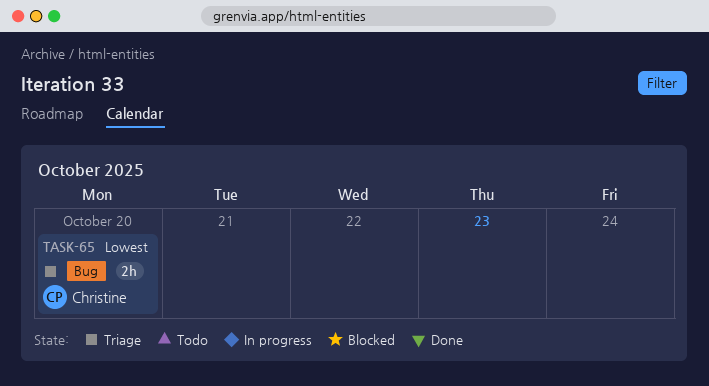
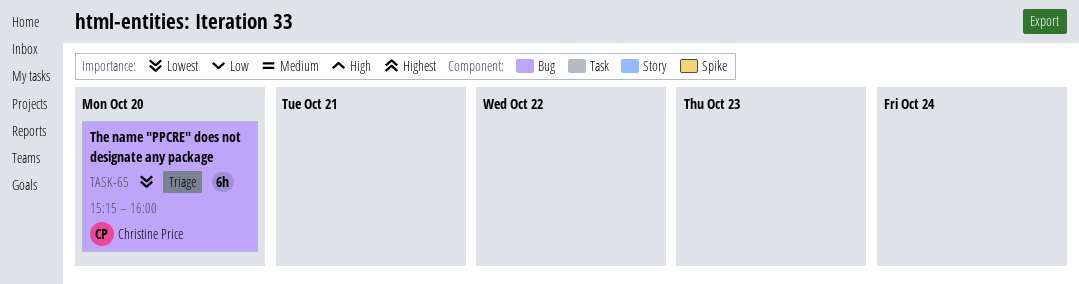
TASK-65, estimate: 2h -> 6h

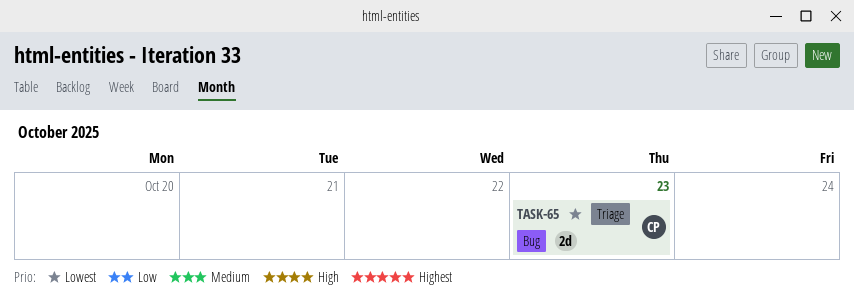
TASK-65, estimate: 6h -> 2d
TASK-65, day: Oct 20 -> Oct 23

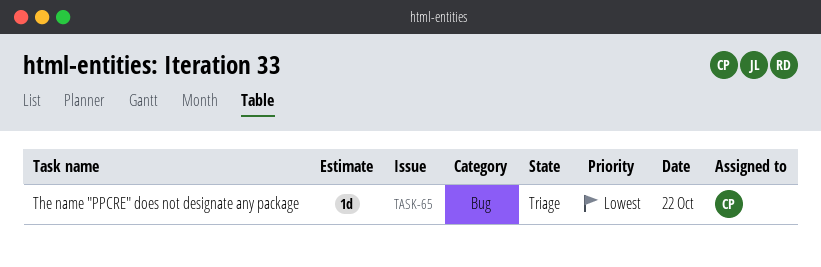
TASK-65, estimate: 2d -> 1d
TASK-65, day: Oct 23 -> Oct 22

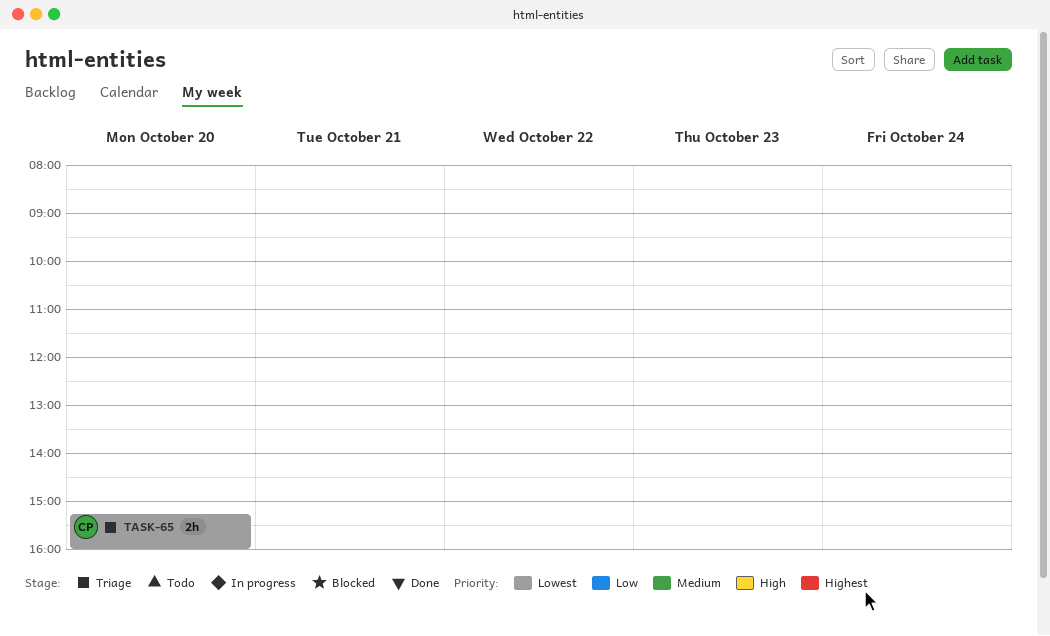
TASK-65, estimate: 1d -> 2h
TASK-65, day: Oct 22 -> Oct 20

